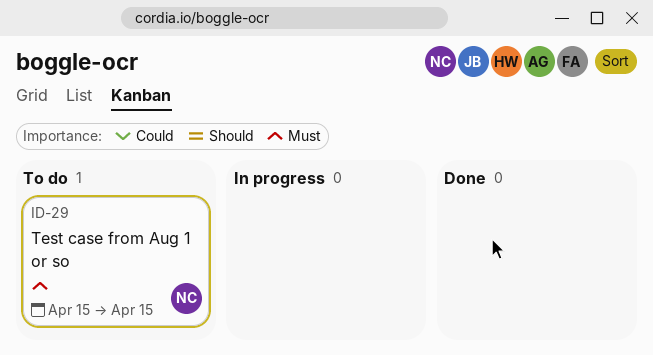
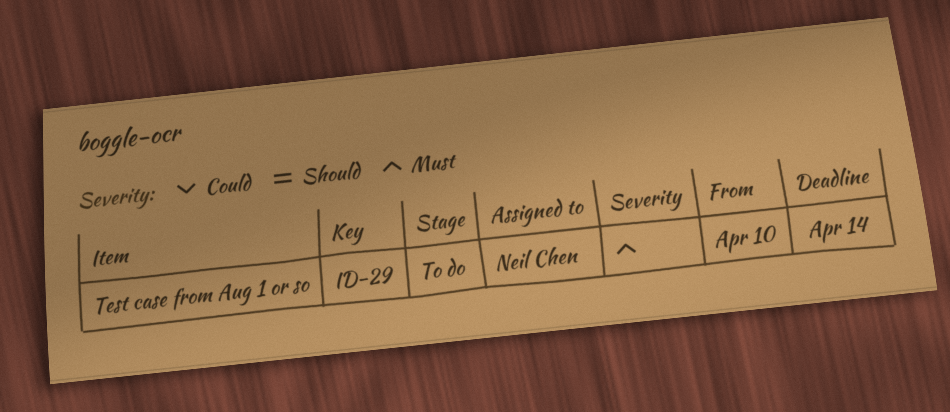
ID-29, start: Apr 15 -> Apr 10
ID-29, due: Apr 15 -> Apr 14

